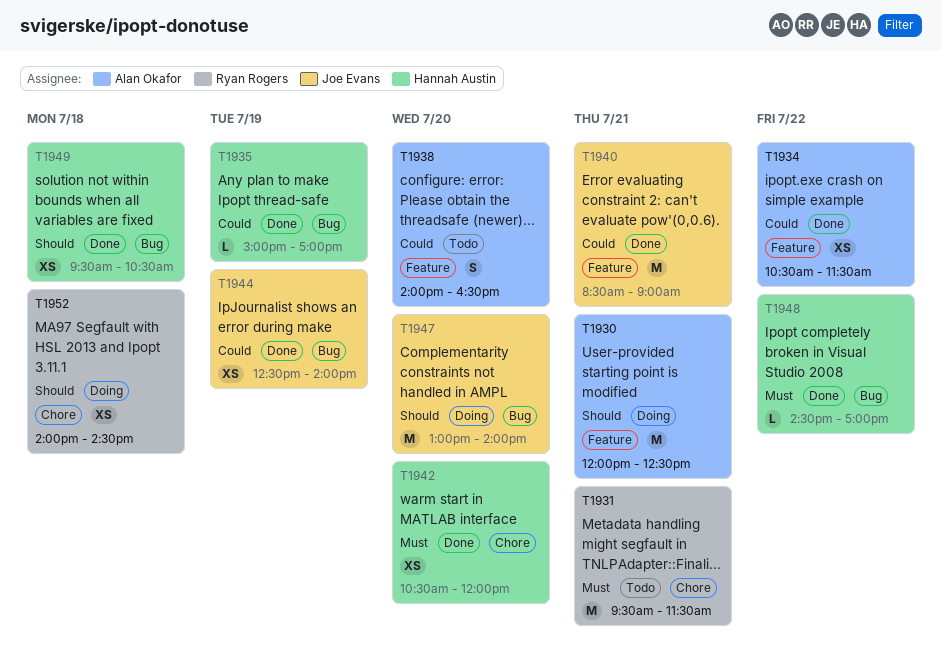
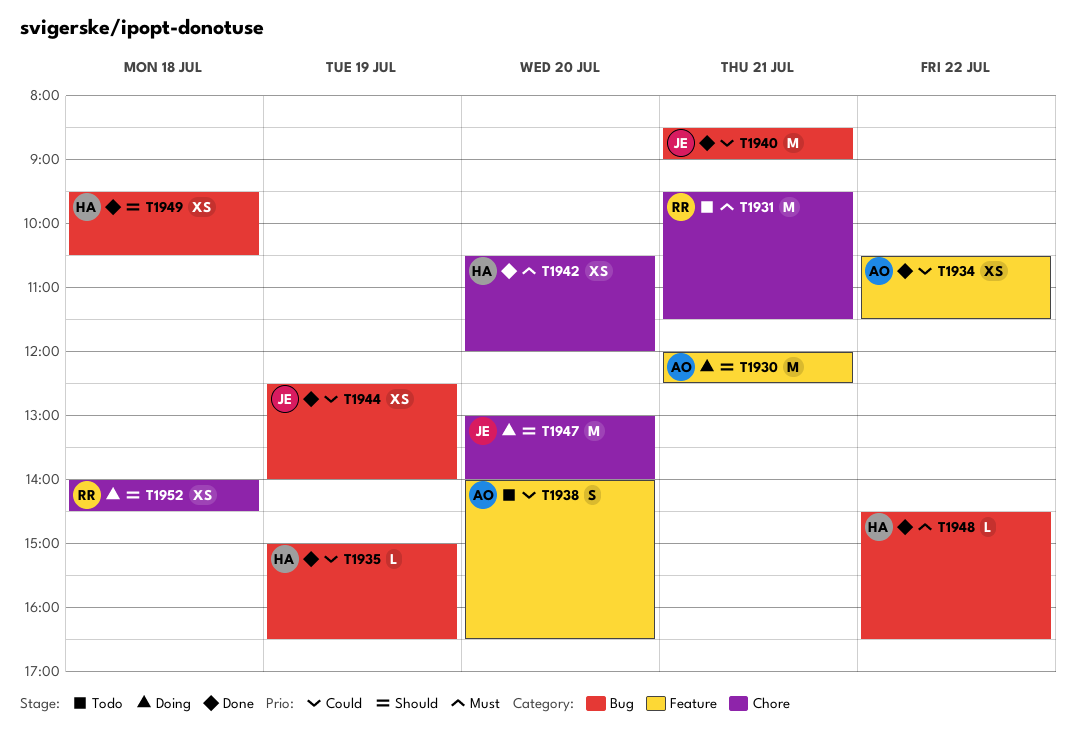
T1935, ends: 17:00 -> 16:30
T1940, label: Feature -> Bug
T1947, label: Bug -> Chore
T1948, ends: 17:00 -> 16:30

